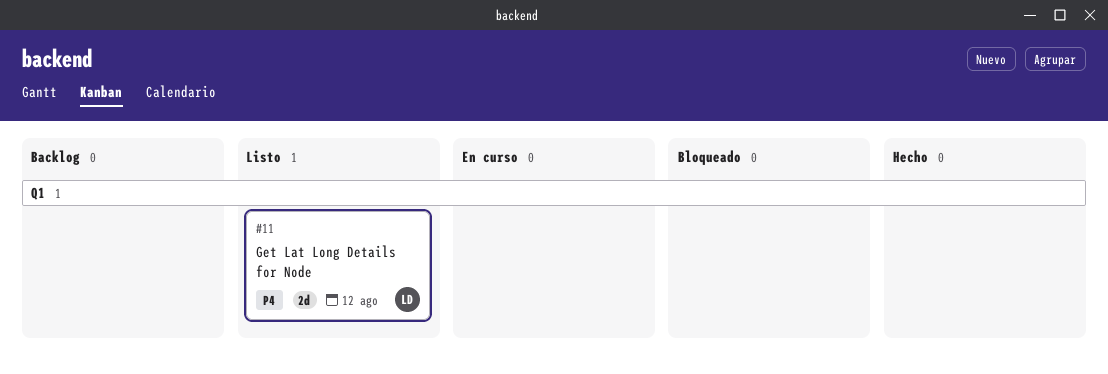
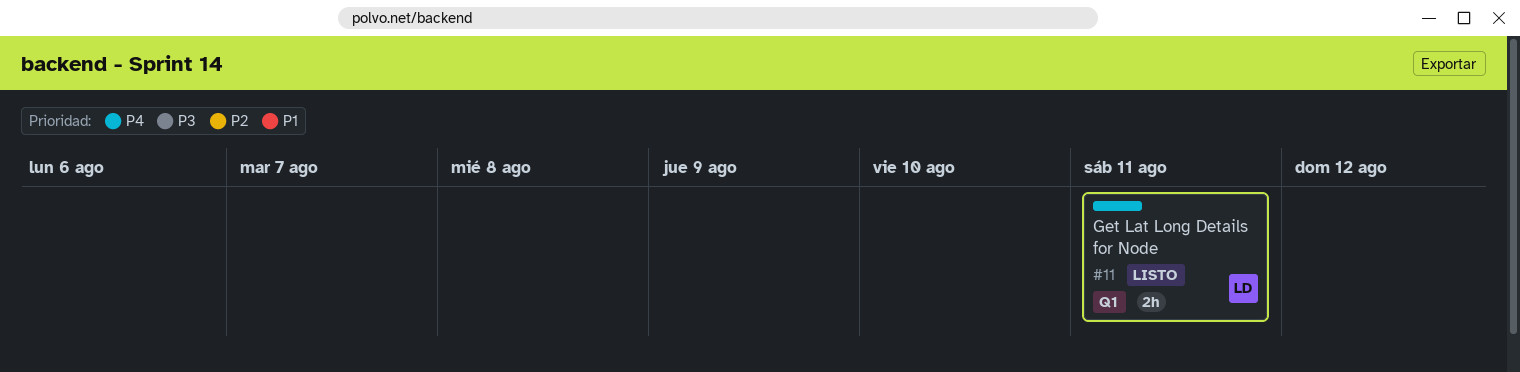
#11, estimate: 2d -> 2h
#11, due: Aug 12 -> Aug 11

